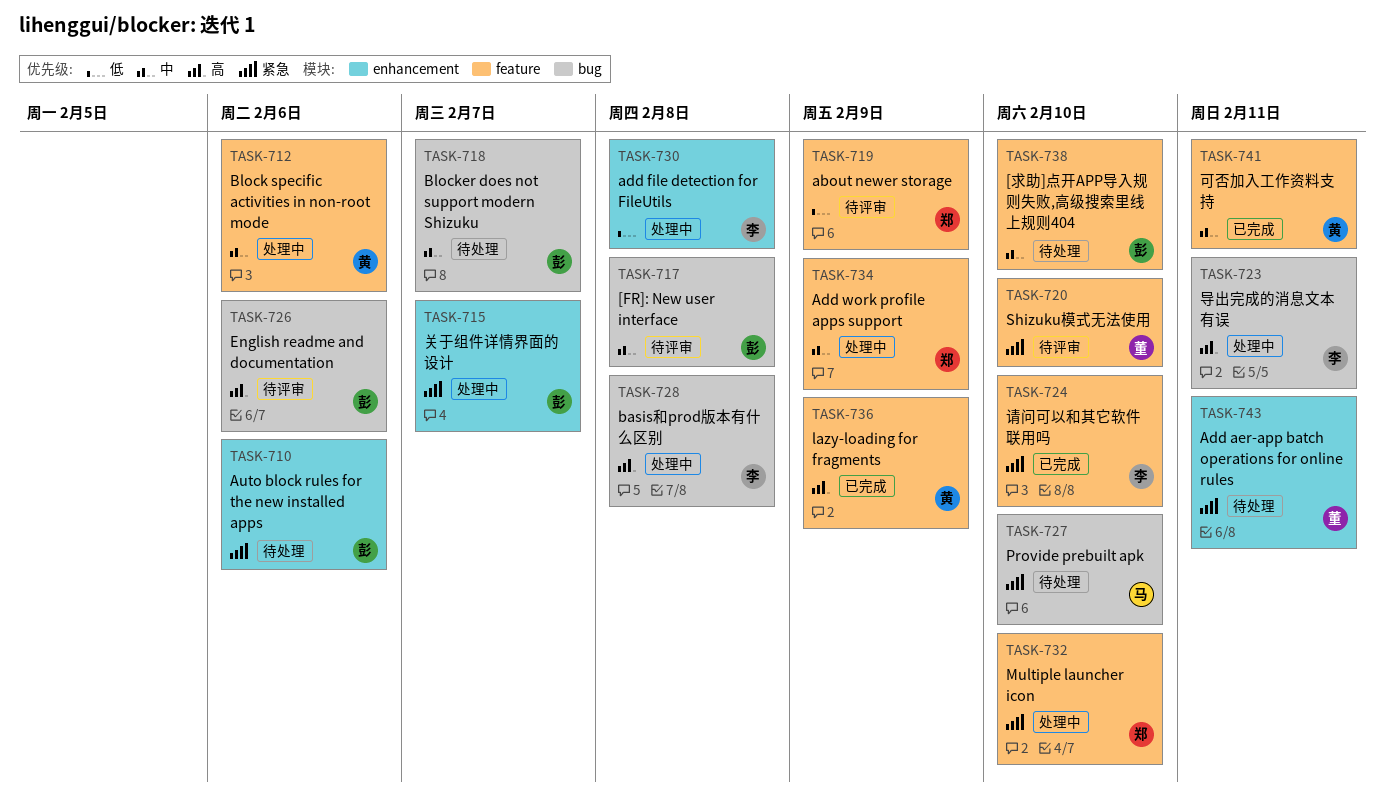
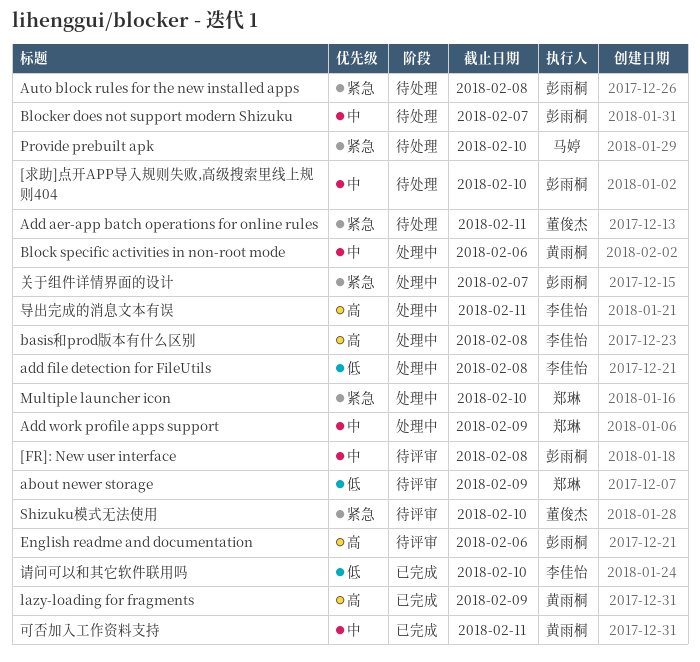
Auto block rules for the new installed apps, due: Feb 6 -> Feb 8
请问可以和其它软件联用吗, priority: 紧急 -> 低

